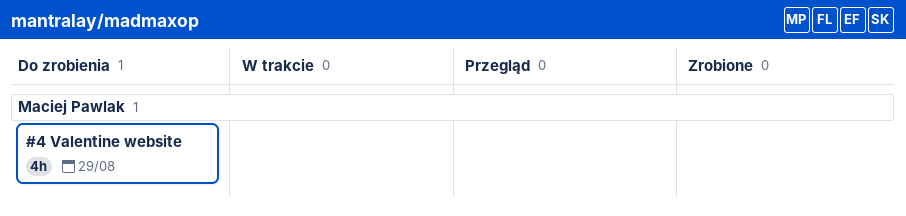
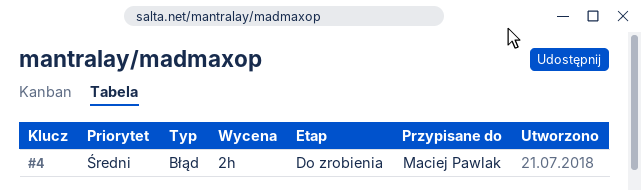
#4, estimate: 4h -> 2h

